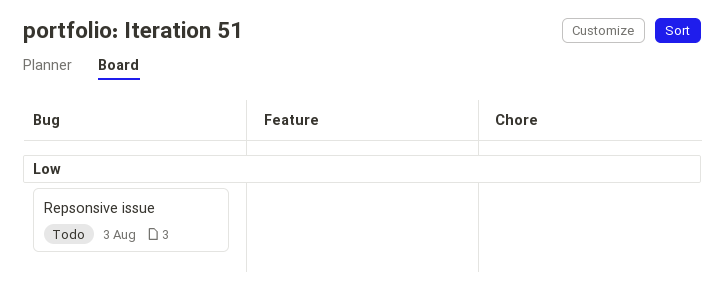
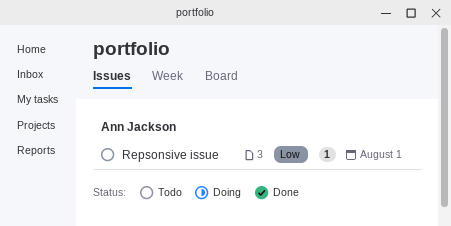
Repsonsive issue, due: Aug 3 -> Aug 1

